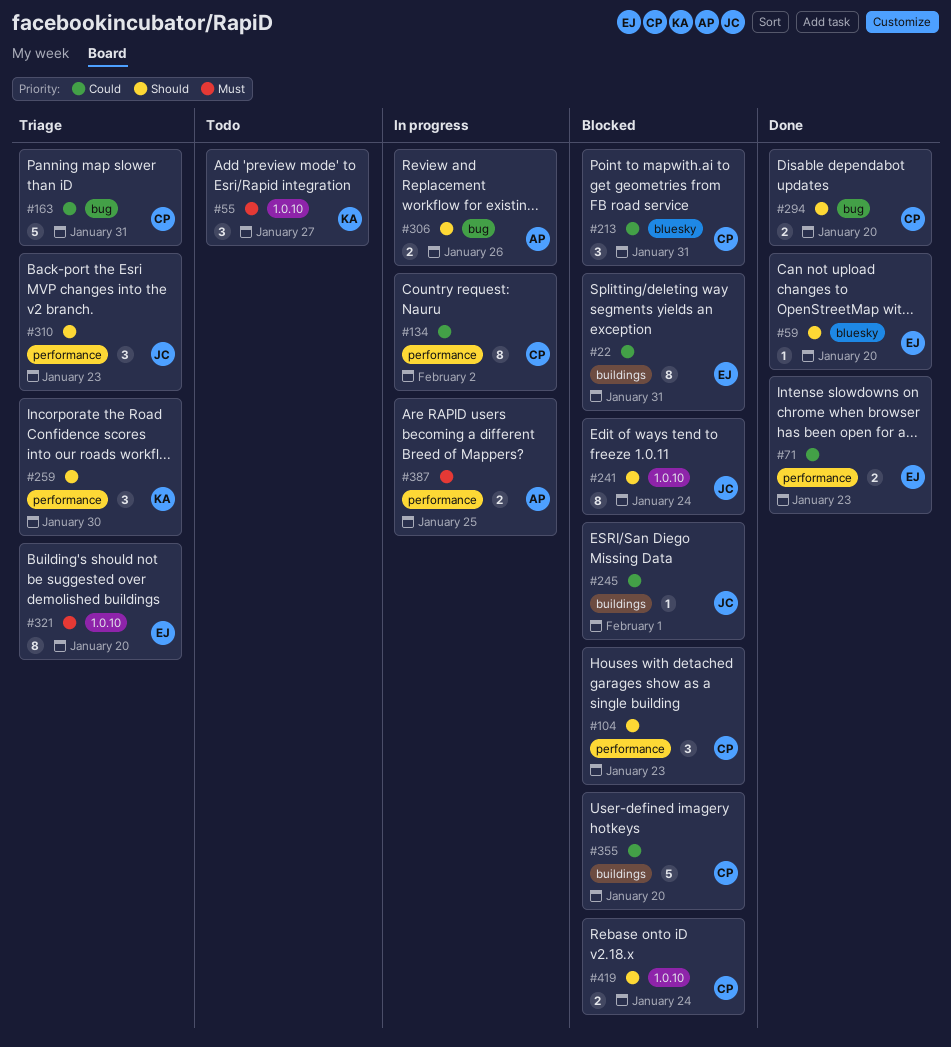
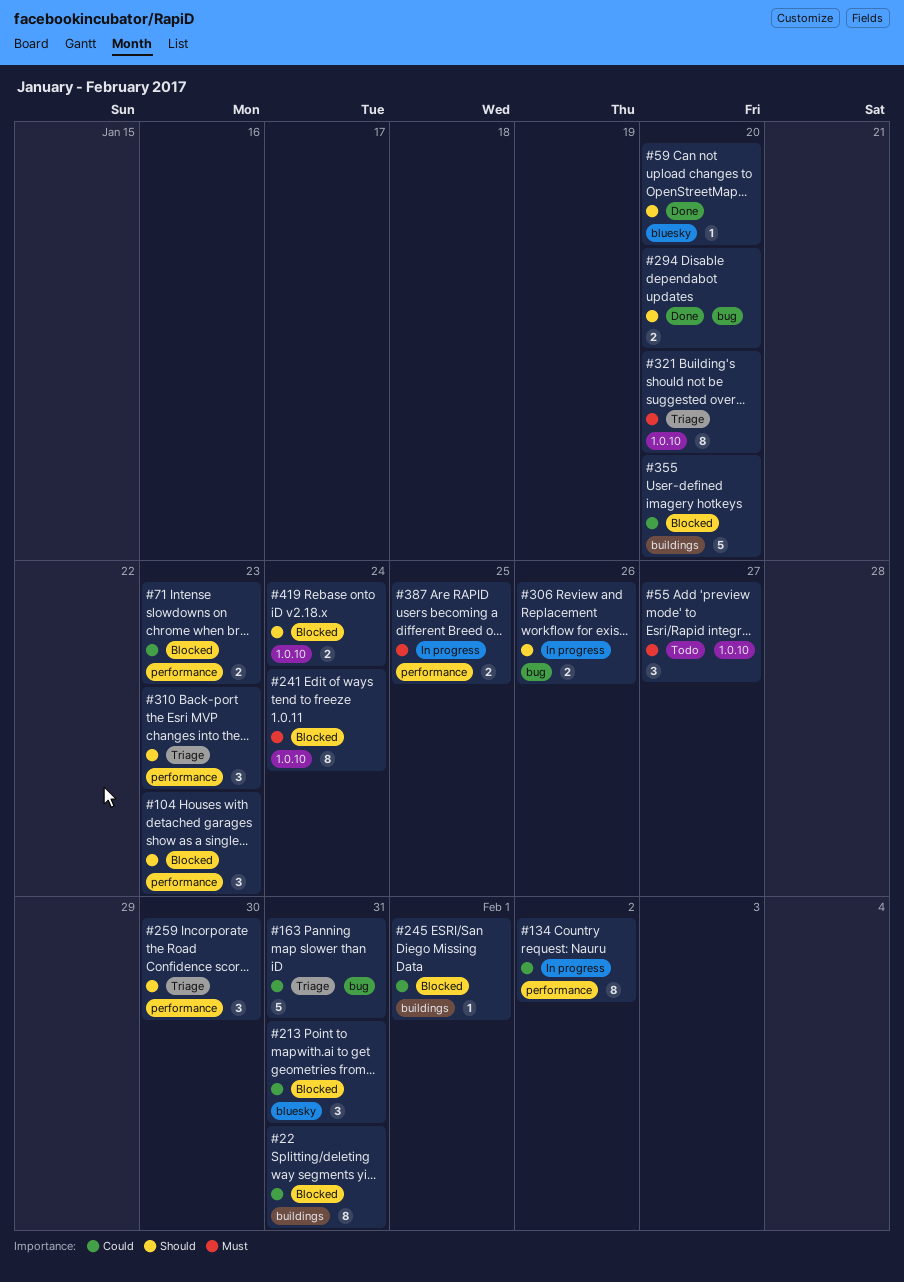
#71, status: Done -> Blocked
#241, priority: Should -> Must

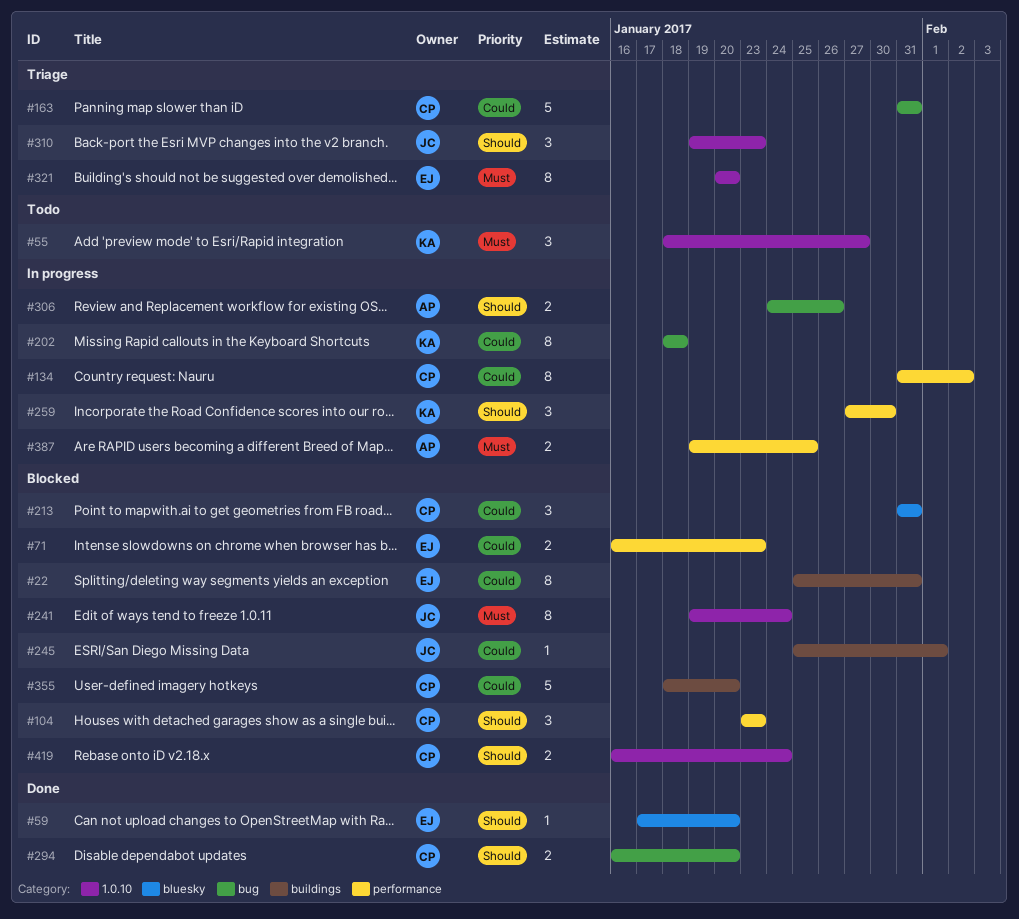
#202: none -> present
#259, status: Triage -> In progress
#310, label: performance -> 1.0.10

